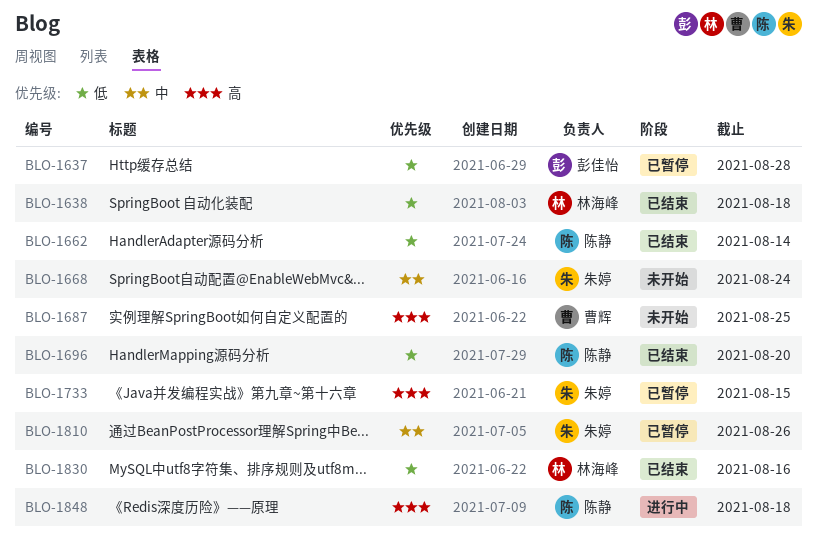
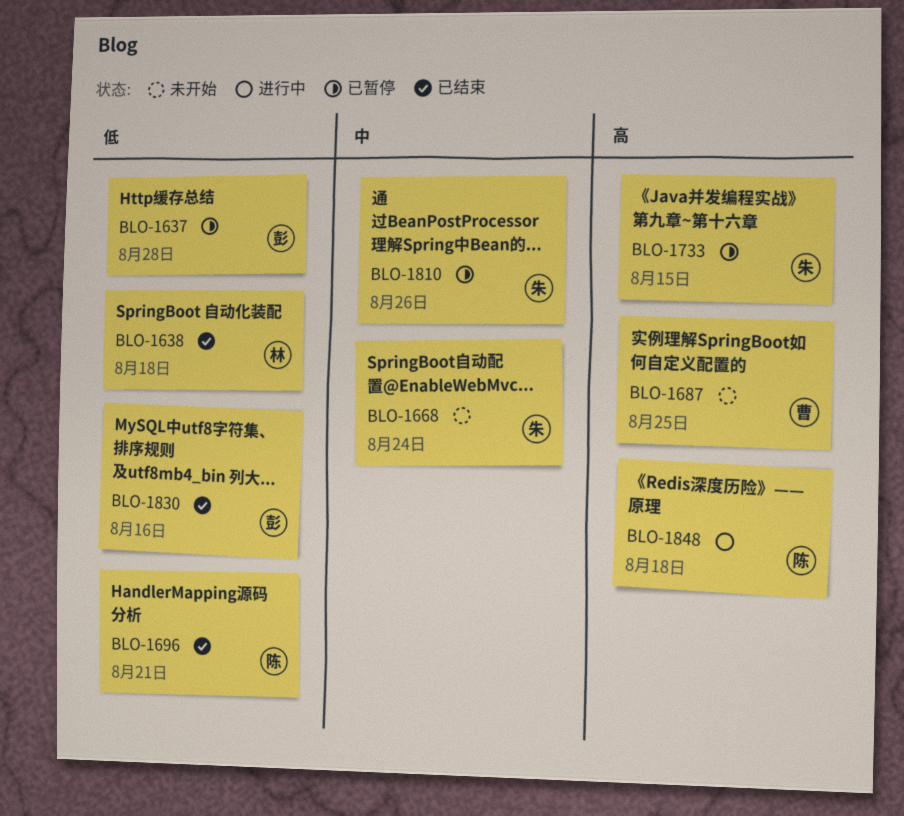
BLO-1662: present -> none
BLO-1696, due: Aug 20 -> Aug 21
BLO-1830, owner: 林海峰 -> 彭佳怡

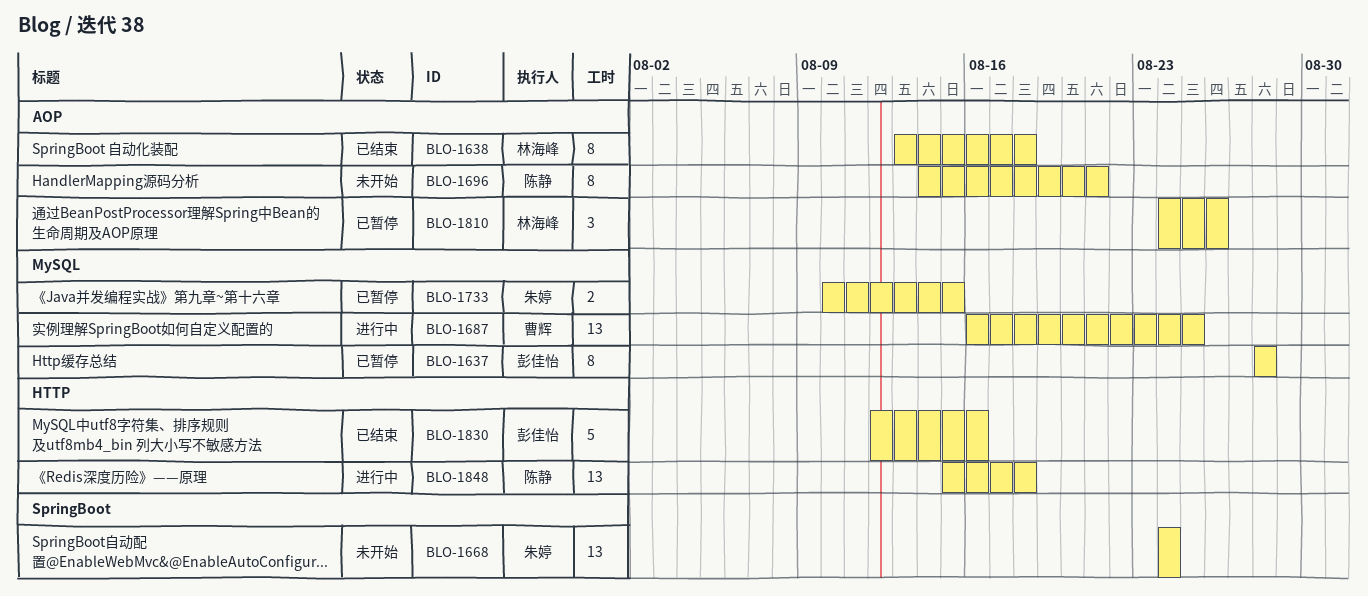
BLO-1687, status: 未开始 -> 进行中
BLO-1696, status: 已结束 -> 未开始
BLO-1810, owner: 朱婷 -> 林海峰

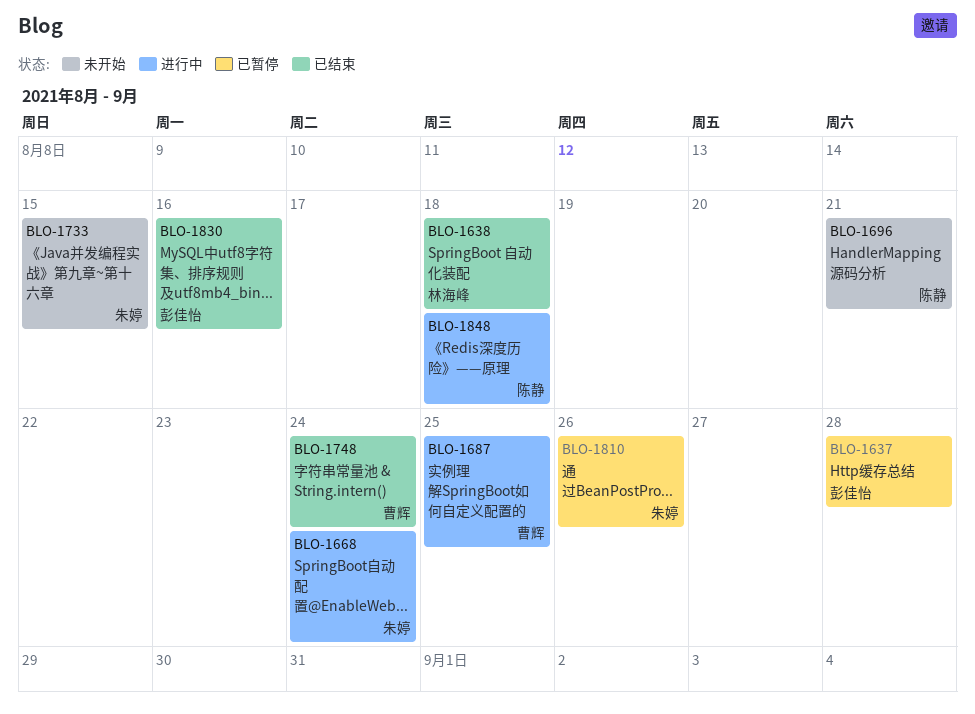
BLO-1668, status: 未开始 -> 进行中
BLO-1733, status: 已暂停 -> 未开始
BLO-1748: none -> present
BLO-1810, owner: 林海峰 -> 朱婷

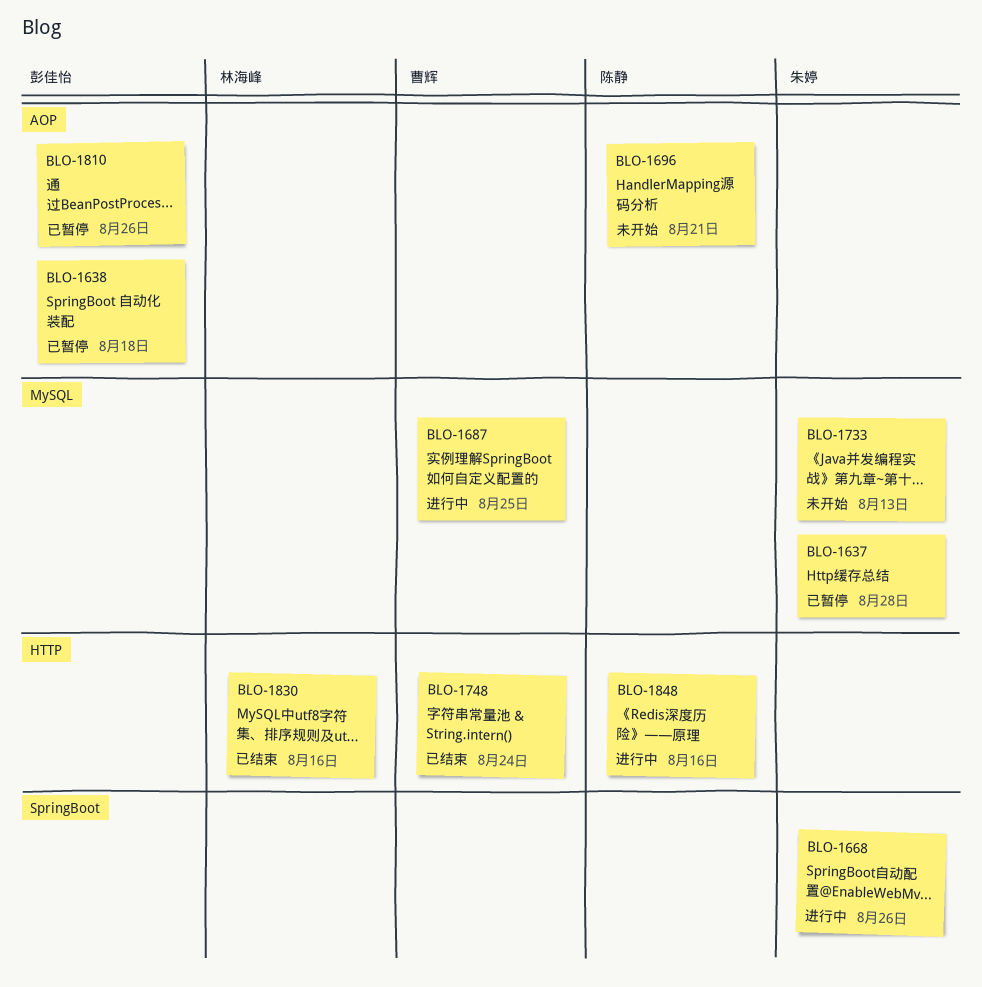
BLO-1637, owner: 彭佳怡 -> 朱婷
BLO-1638, status: 已结束 -> 已暂停
BLO-1638, owner: 林海峰 -> 彭佳怡
BLO-1668, due: Aug 24 -> Aug 26
BLO-1733, due: Aug 15 -> Aug 13
BLO-1810, owner: 朱婷 -> 彭佳怡
BLO-1830, owner: 彭佳怡 -> 林海峰
BLO-1848, due: Aug 18 -> Aug 16

